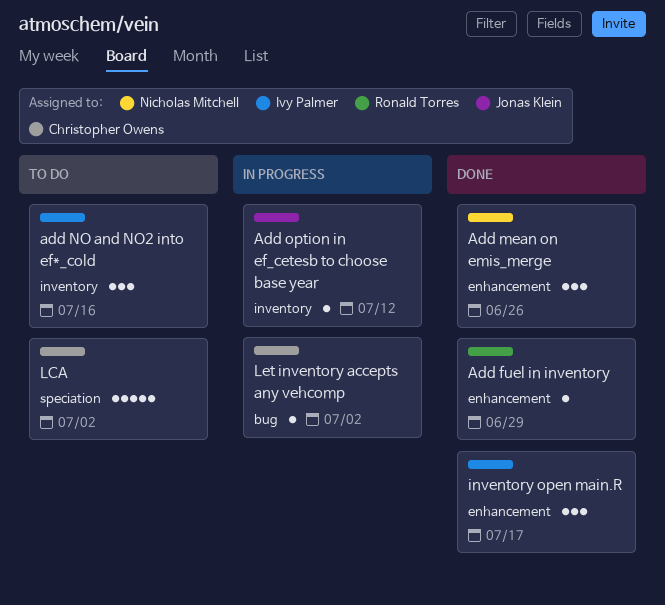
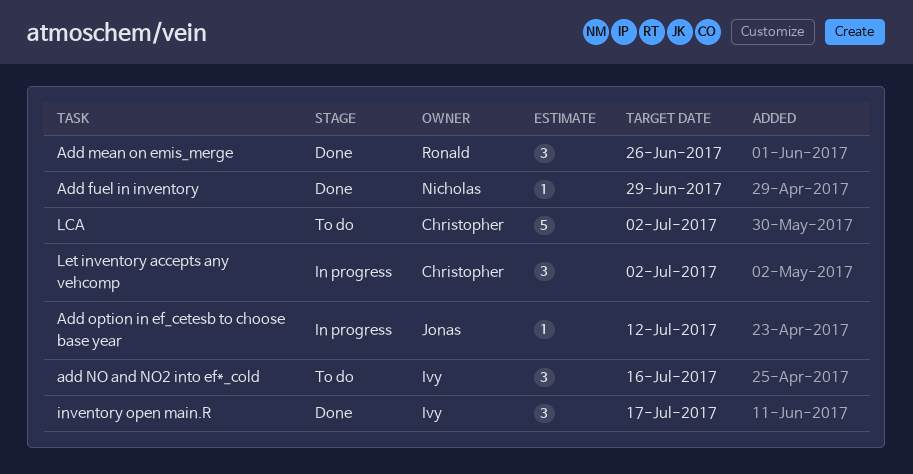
Add fuel in inventory, owner: Ronald Torres -> Nicholas Mitchell
Add mean on emis_merge, owner: Nicholas Mitchell -> Ronald Torres
Let inventory accepts any vehcomp, estimate: 1 -> 3

